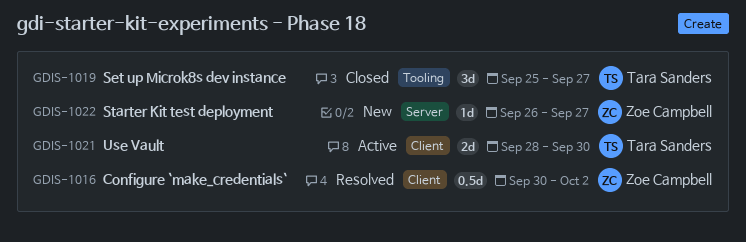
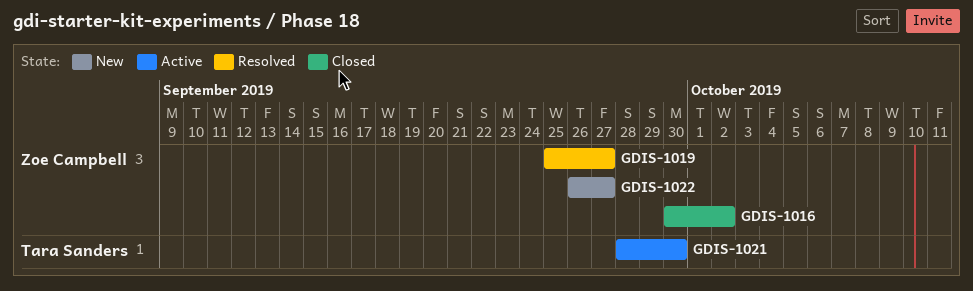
GDIS-1016, status: Resolved -> Closed
GDIS-1019, status: Closed -> Resolved
GDIS-1019, owner: Tara Sanders -> Zoe Campbell

